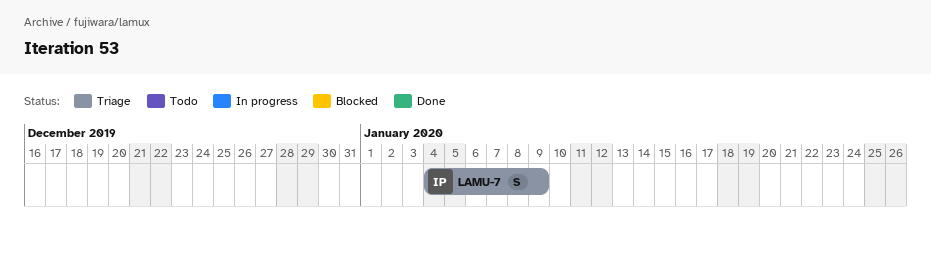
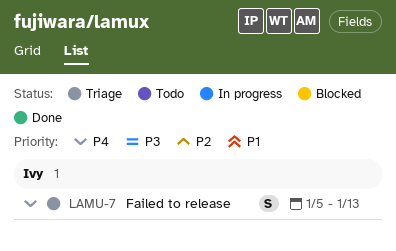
LAMU-7, start: Jan 4 -> Jan 5
LAMU-7, due: Jan 9 -> Jan 13

